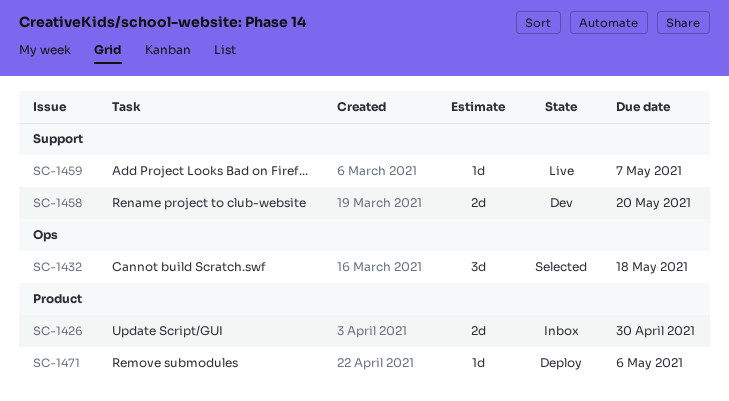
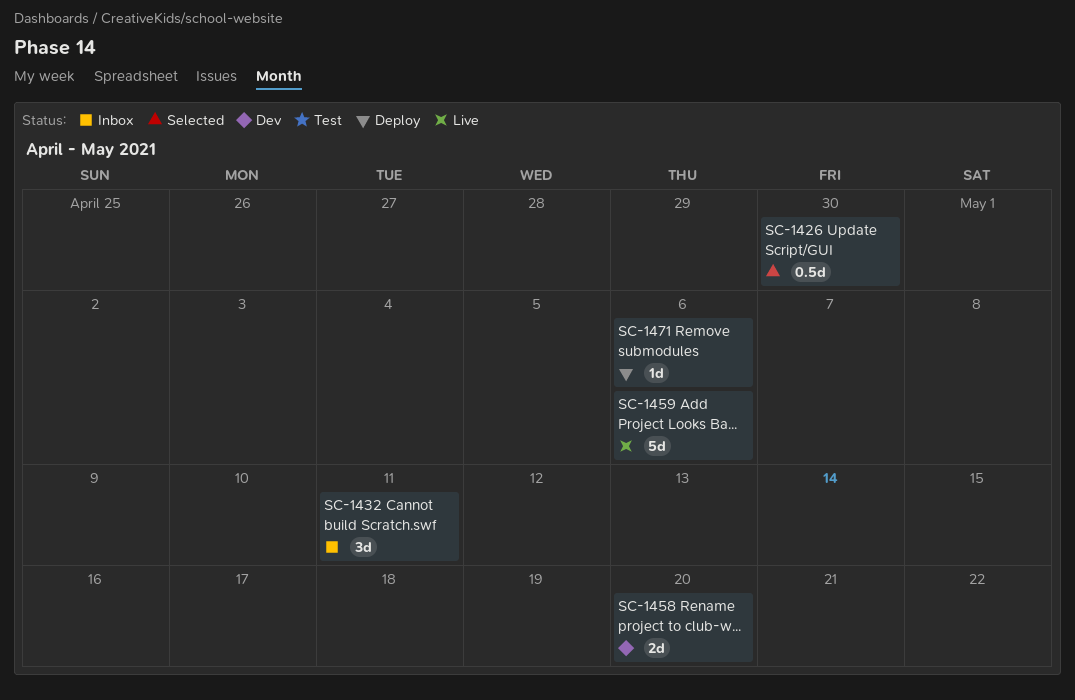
SC-1426, status: Inbox -> Selected
SC-1426, estimate: 2d -> 0.5d
SC-1432, status: Selected -> Inbox
SC-1432, due: May 18 -> May 11
SC-1459, estimate: 1d -> 5d
SC-1459, due: May 7 -> May 6

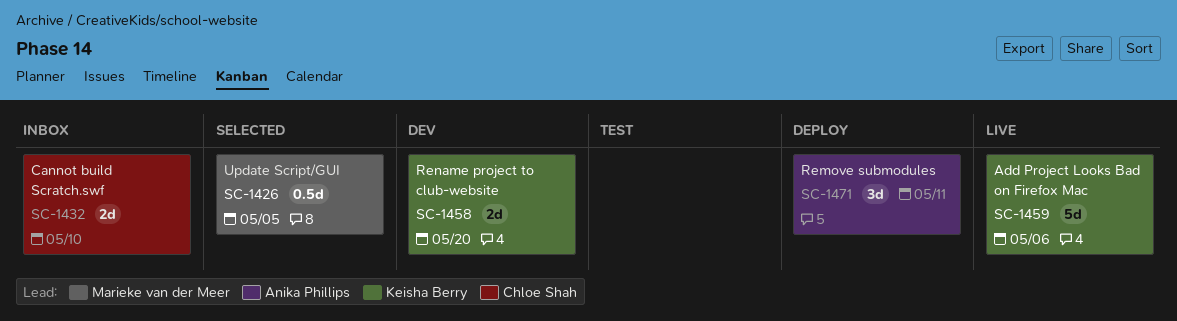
SC-1426, due: Apr 30 -> May 5
SC-1432, estimate: 3d -> 2d
SC-1432, due: May 11 -> May 10
SC-1471, estimate: 1d -> 3d
SC-1471, due: May 6 -> May 11

